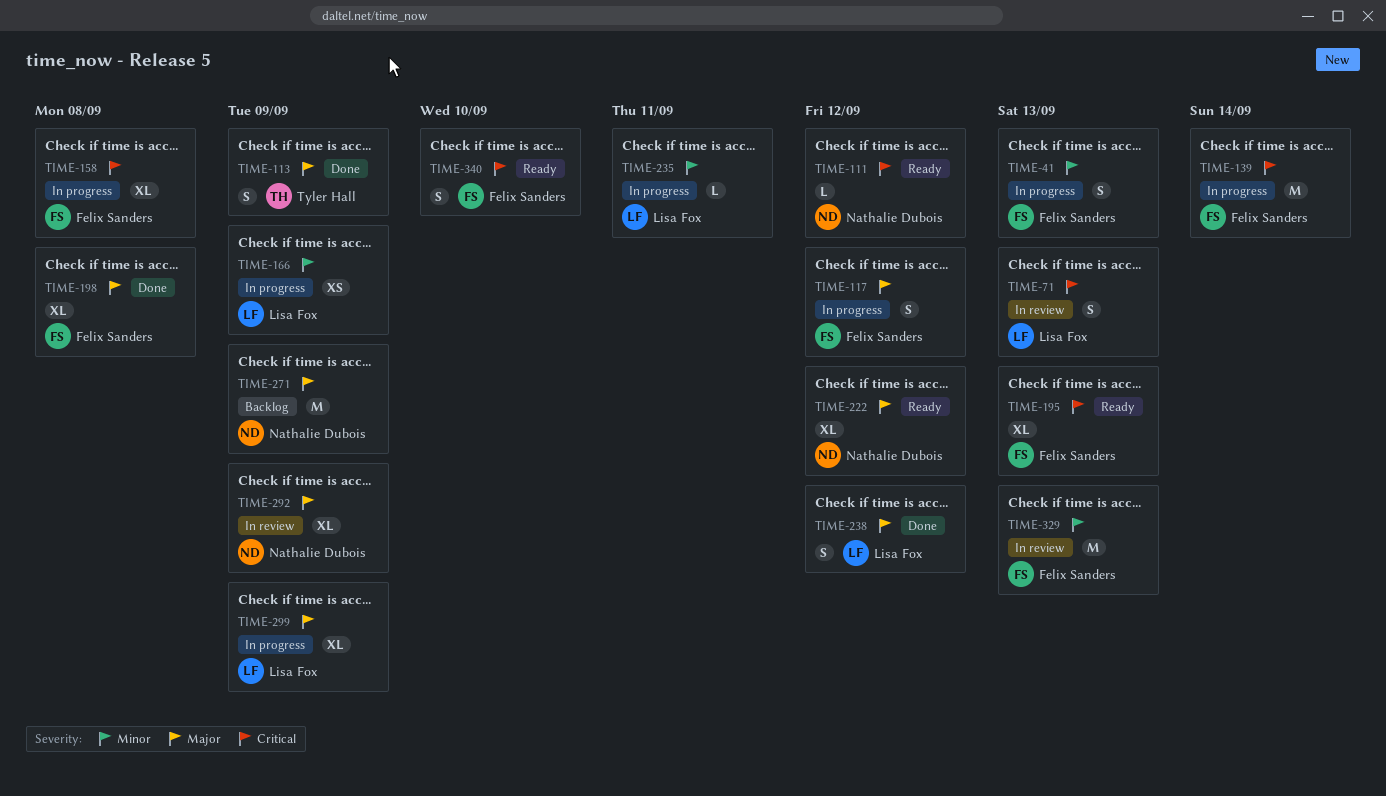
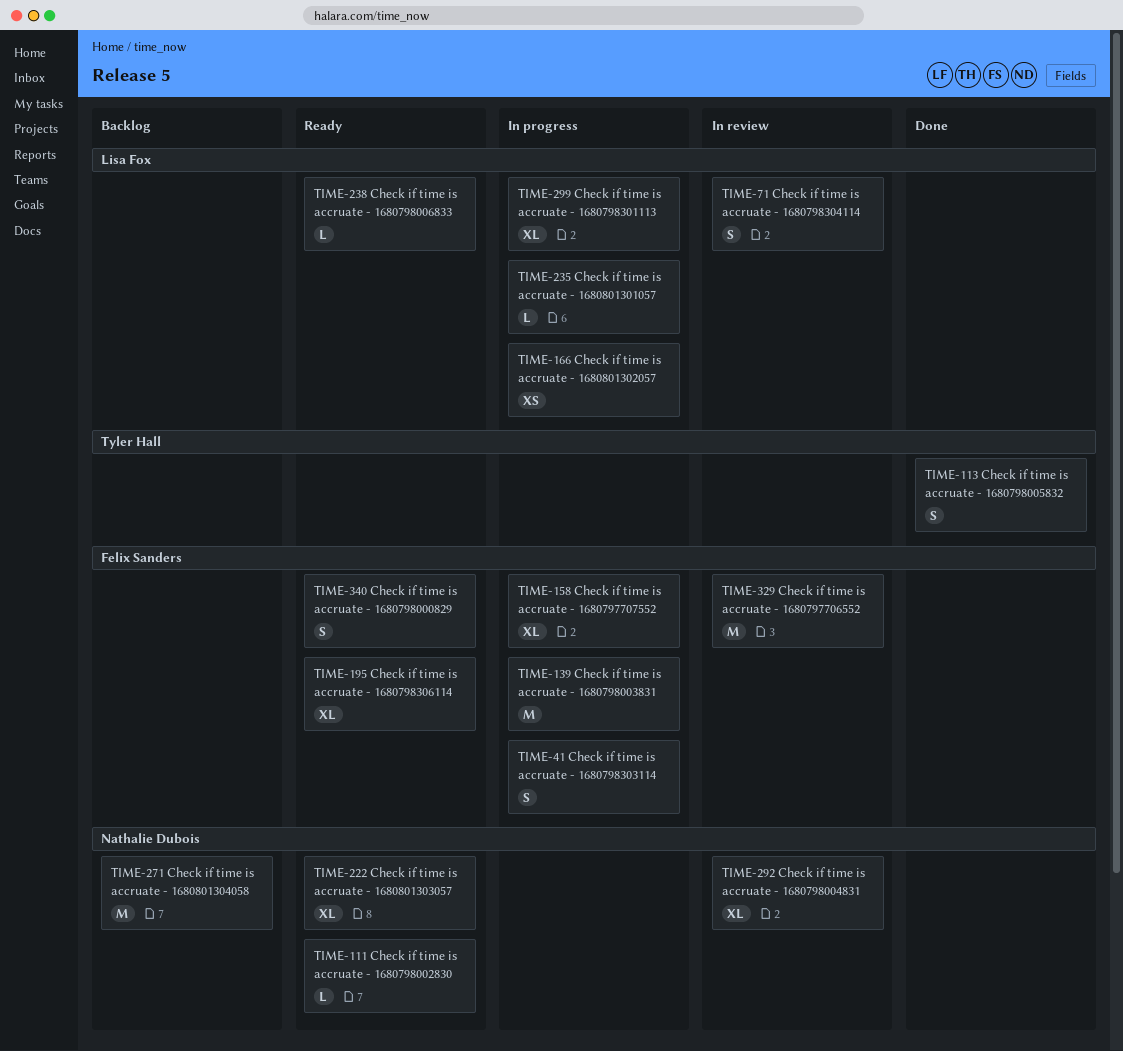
TIME-117: present -> none
TIME-198: present -> none
TIME-238, status: Done -> Ready
TIME-238, estimate: S -> L

